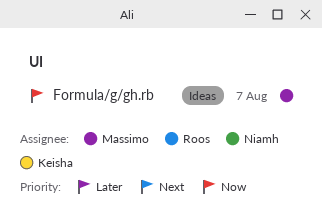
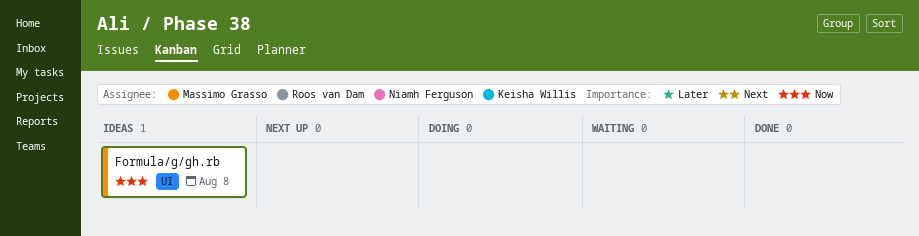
Formula/g/gh.rb, due: Aug 7 -> Aug 8

